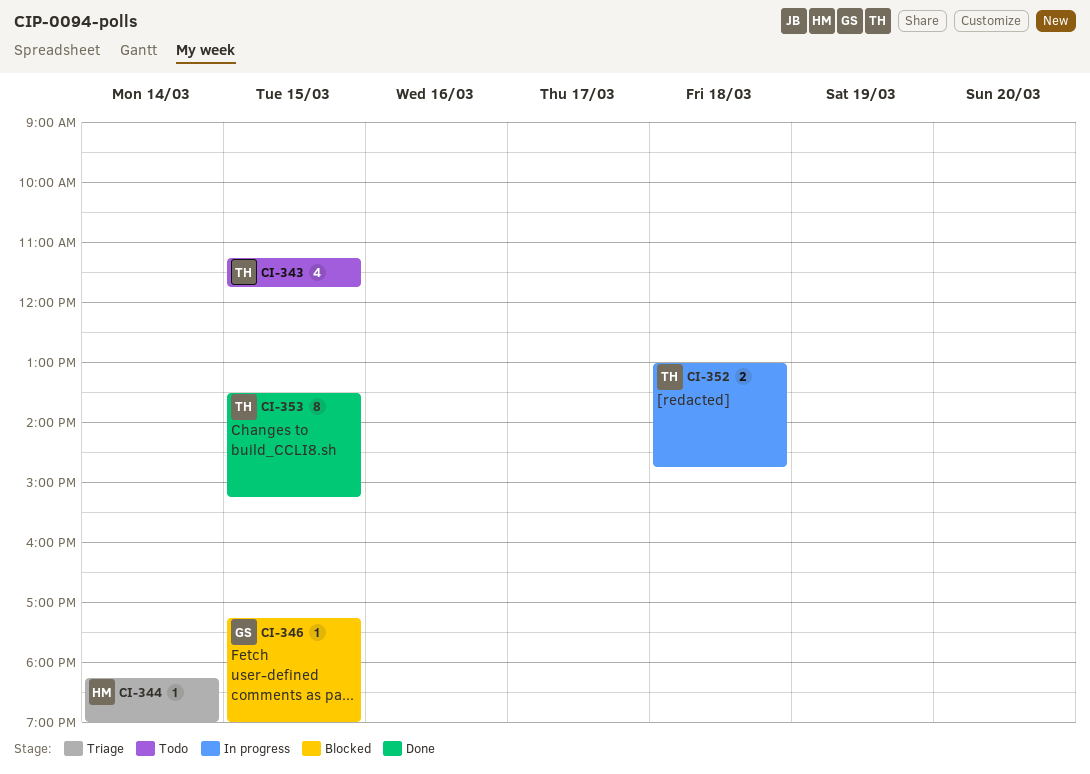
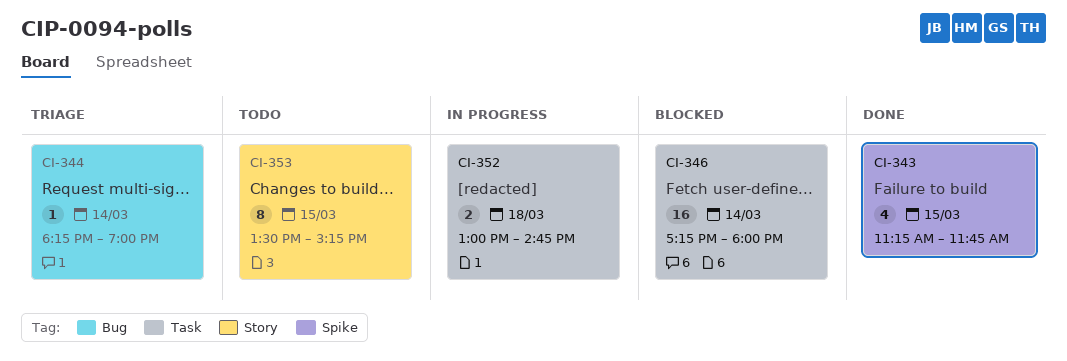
CI-343, status: Todo -> Done
CI-346, estimate: 1 -> 16
CI-346, day: Mar 15 -> Mar 14
CI-346, ends: 19:00 -> 18:00
CI-353, status: Done -> Todo

